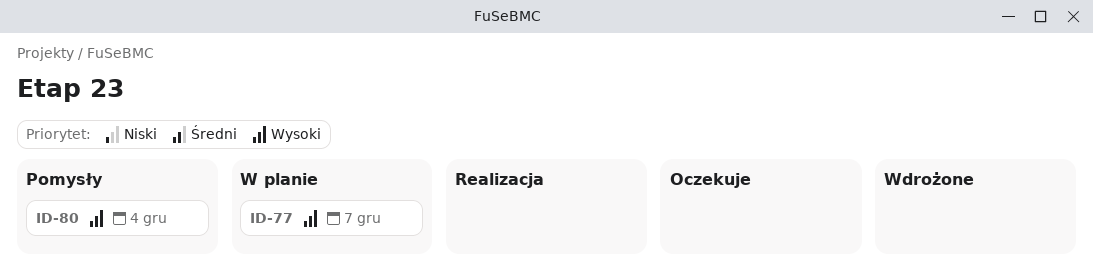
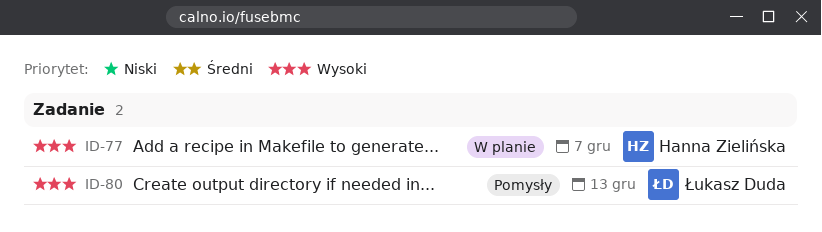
ID-80, due: Dec 4 -> Dec 13

